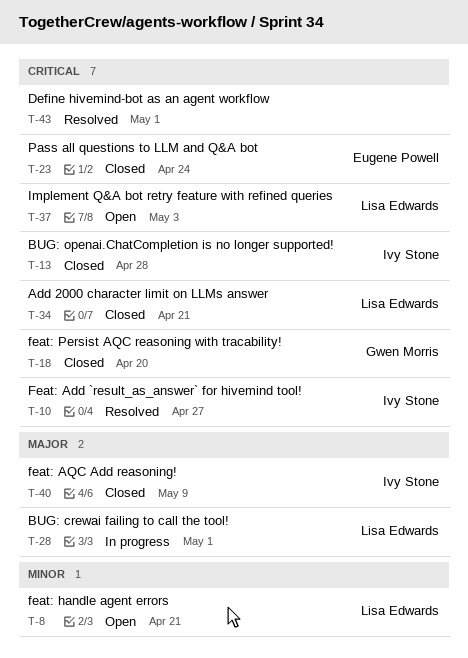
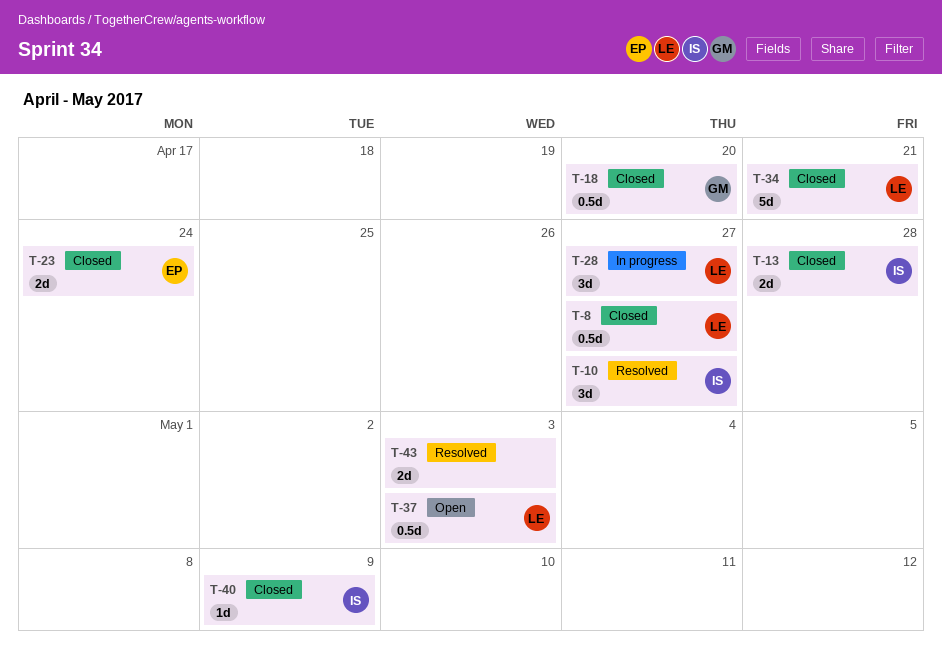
T-8, status: Open -> Closed
T-8, due: Apr 21 -> Apr 27
T-28, due: May 1 -> Apr 27
T-43, due: May 1 -> May 3

